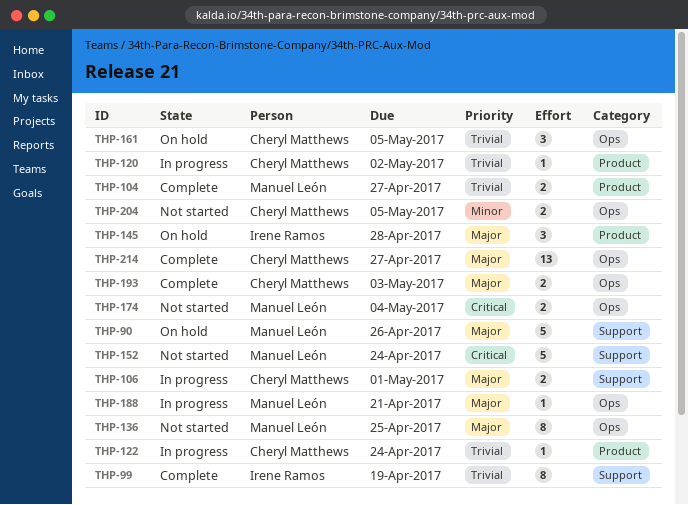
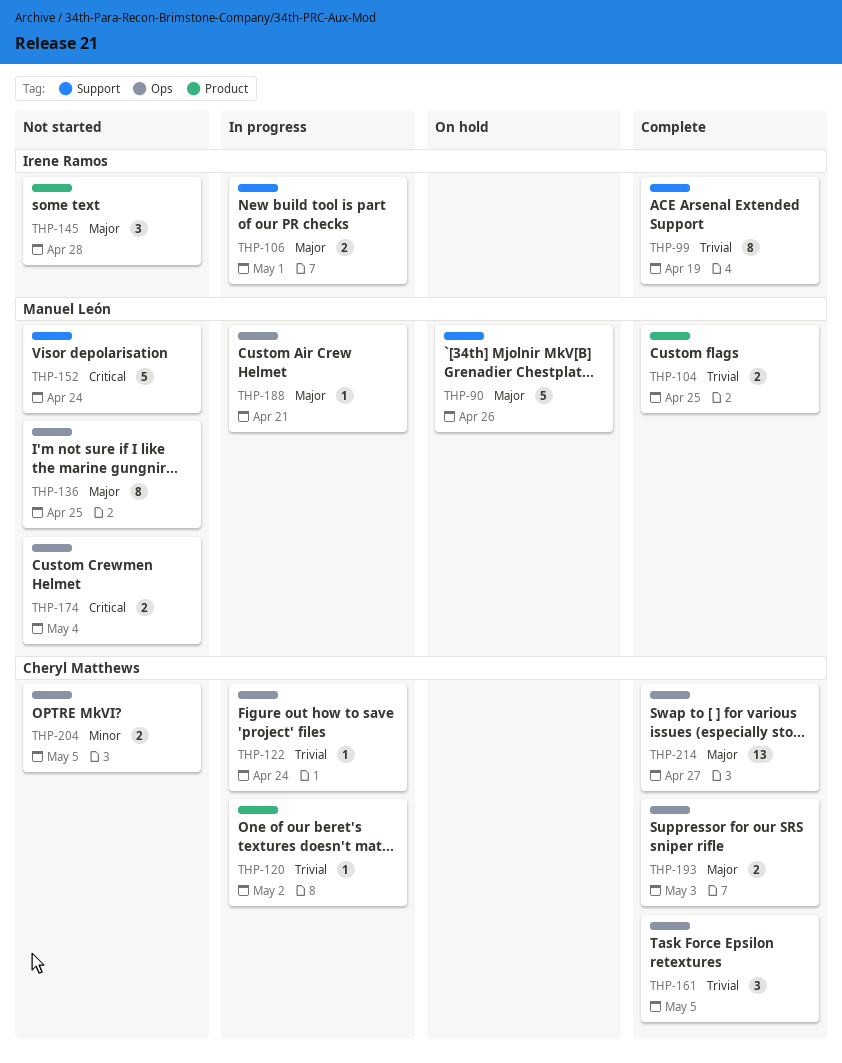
THP-104, due: Apr 27 -> Apr 25
THP-106, owner: Cheryl Matthews -> Irene Ramos
THP-122, label: Product -> Ops
THP-145, status: On hold -> Not started
THP-161, status: On hold -> Complete

